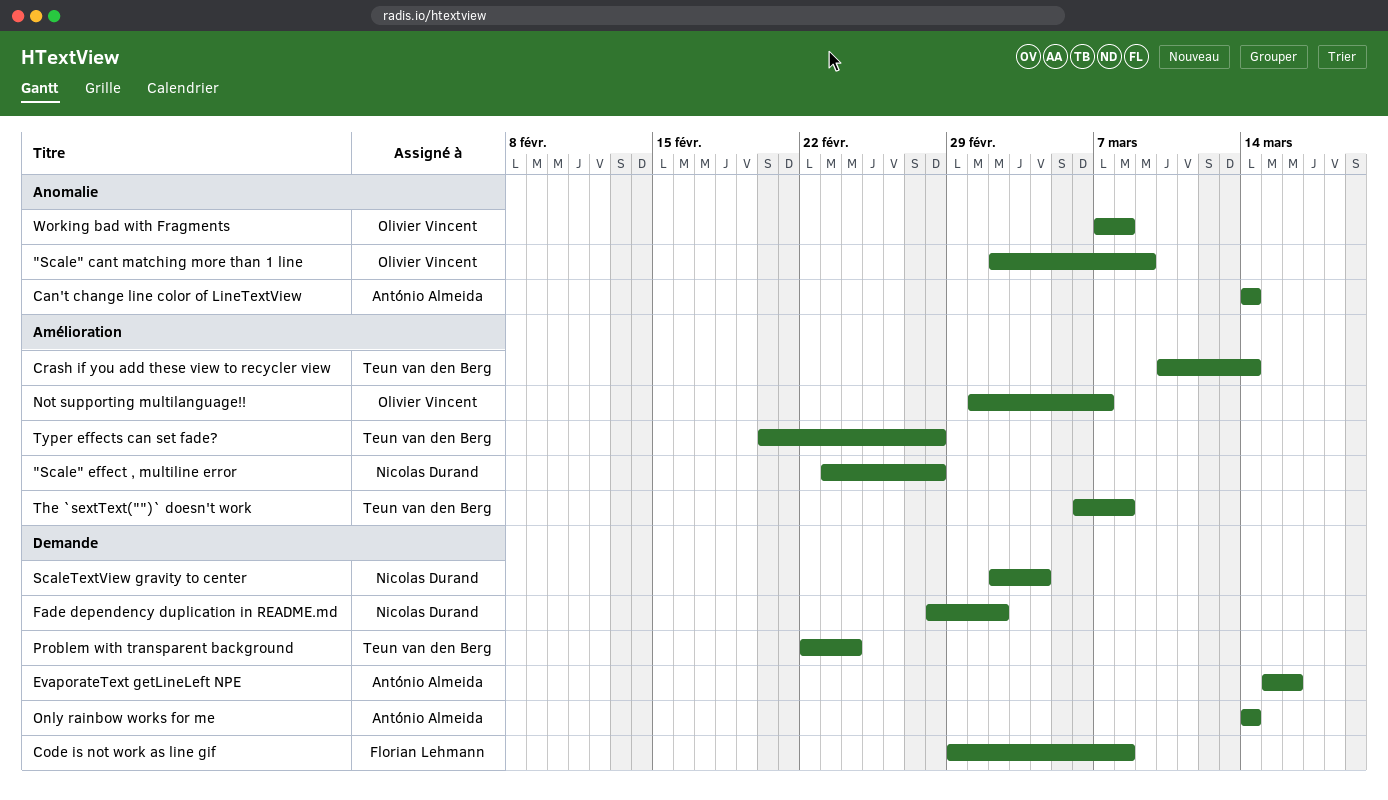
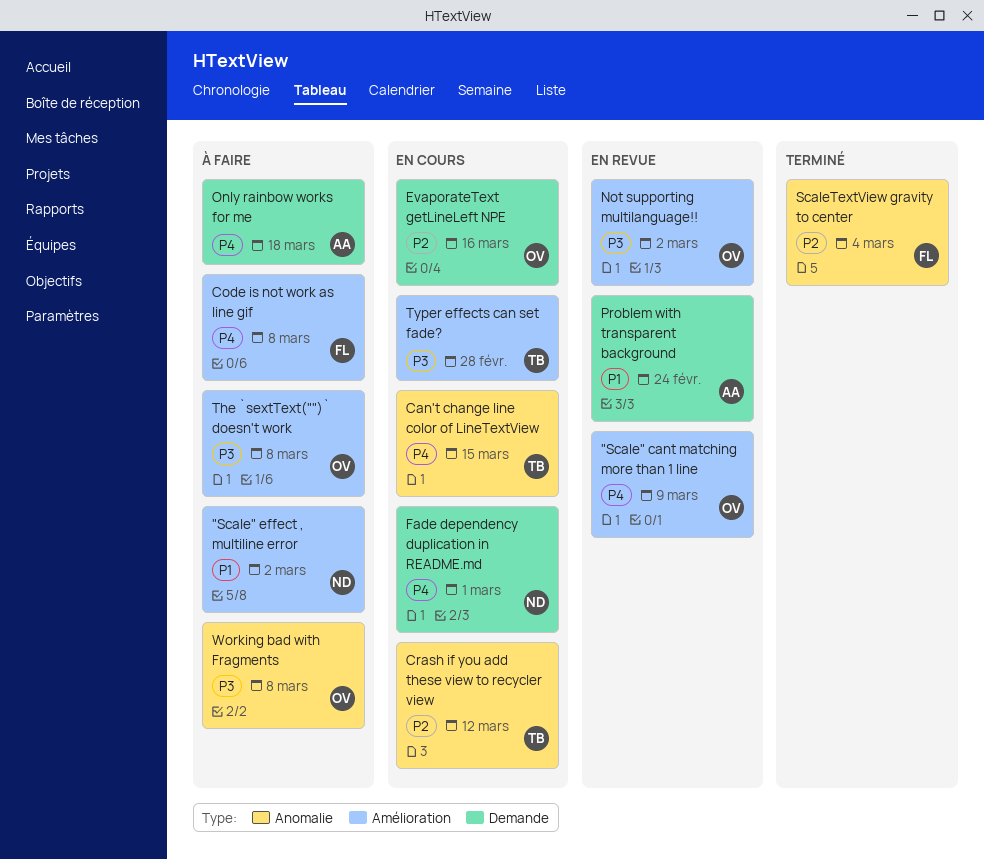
"Scale" cant matching more than 1 line, label: Anomalie -> Amélioration
"Scale" effect , multiline error, due: Feb 28 -> Mar 2
Can't change line color of LineTextView, owner: António Almeida -> Teun van den Berg
Can't change line color of LineTextView, due: Mar 14 -> Mar 15
Code is not work as line gif, label: Demande -> Amélioration
Crash if you add these view to recycler view, label: Amélioration -> Anomalie
Crash if you add these view to recycler view, due: Mar 14 -> Mar 12
EvaporateText getLineLeft NPE, owner: António Almeida -> Olivier Vincent
Fade dependency duplication in README.md, due: Mar 2 -> Mar 1
Not supporting multilanguage!!, due: Mar 7 -> Mar 2
Only rainbow works for me, due: Mar 14 -> Mar 18
Problem with transparent background, owner: Teun van den Berg -> António Almeida
ScaleTextView gravity to center, owner: Nicolas Durand -> Florian Lehmann
ScaleTextView gravity to center, label: Demande -> Anomalie
The `sextText("")` doesn't work, owner: Teun van den Berg -> Olivier Vincent

